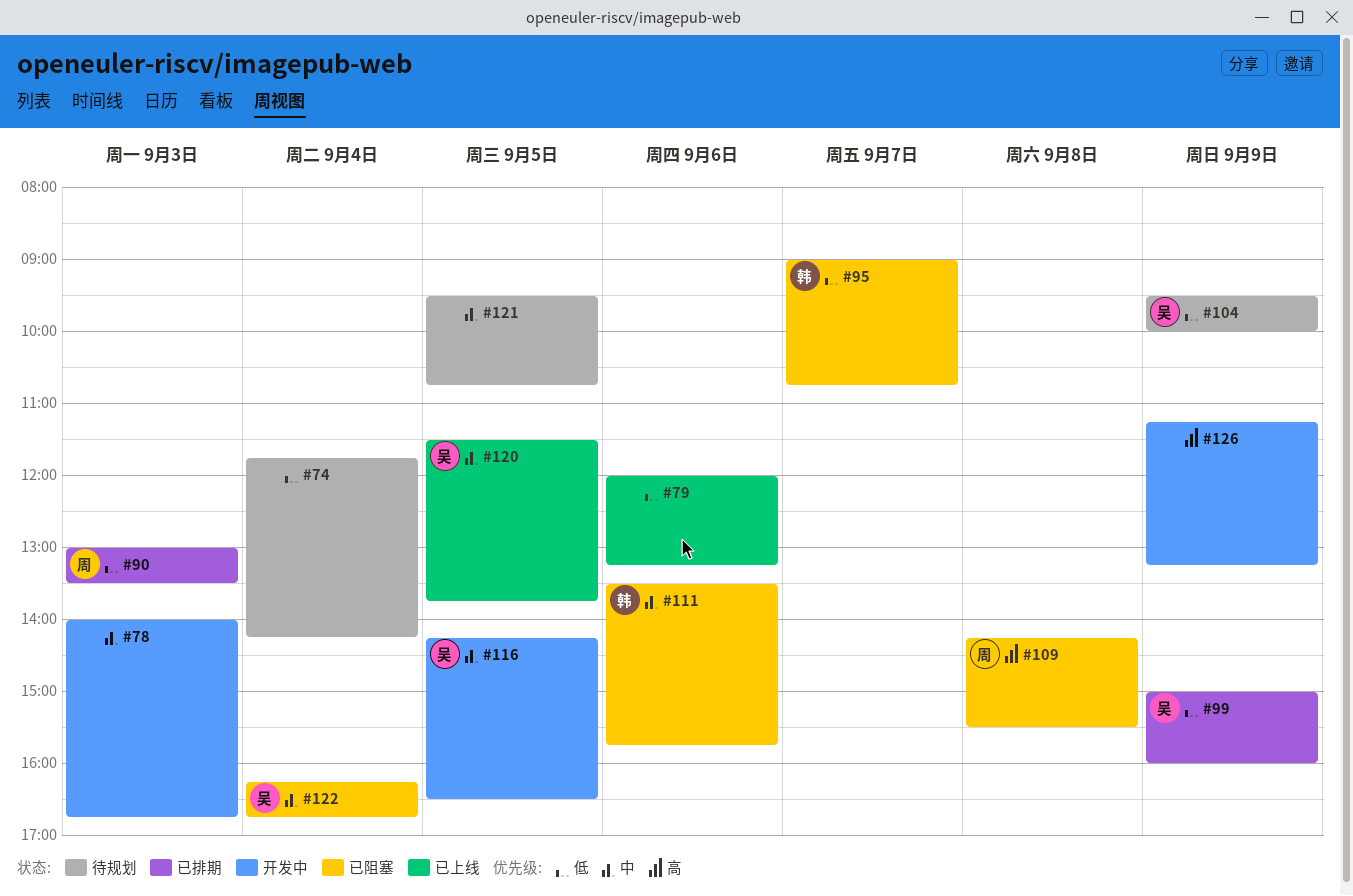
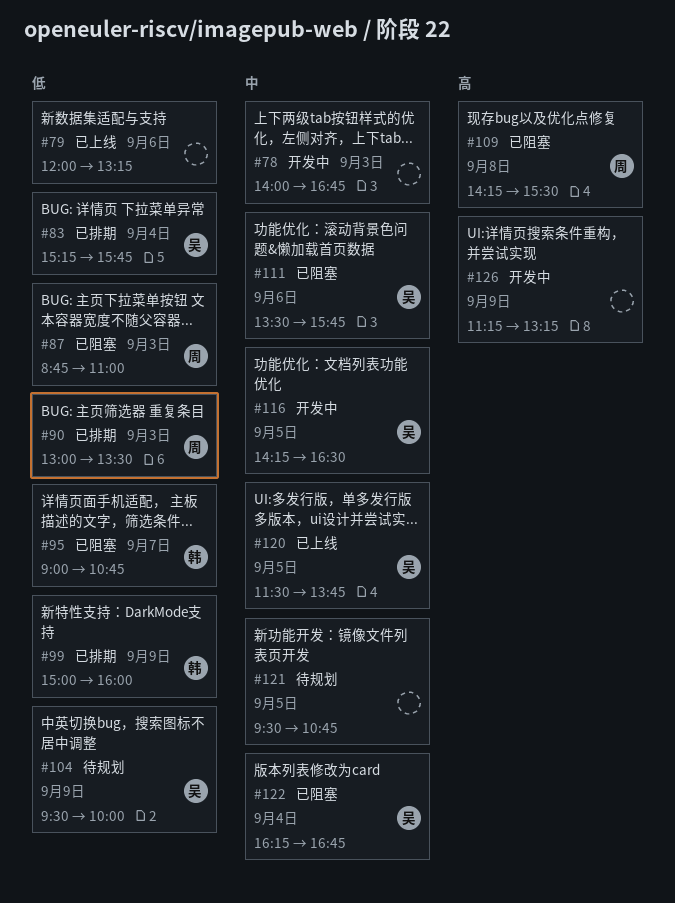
#74: present -> none
#83: none -> present
#87: none -> present
#99, owner: 吴 -> 韩
#111, owner: 韩 -> 吴

